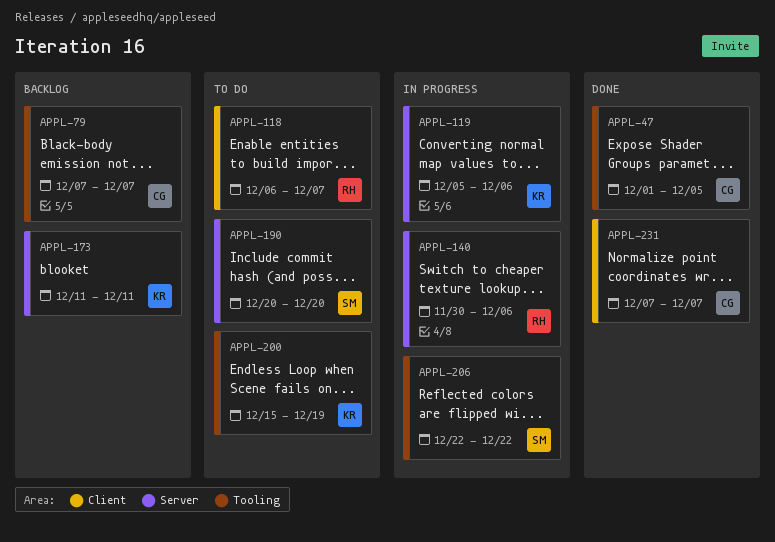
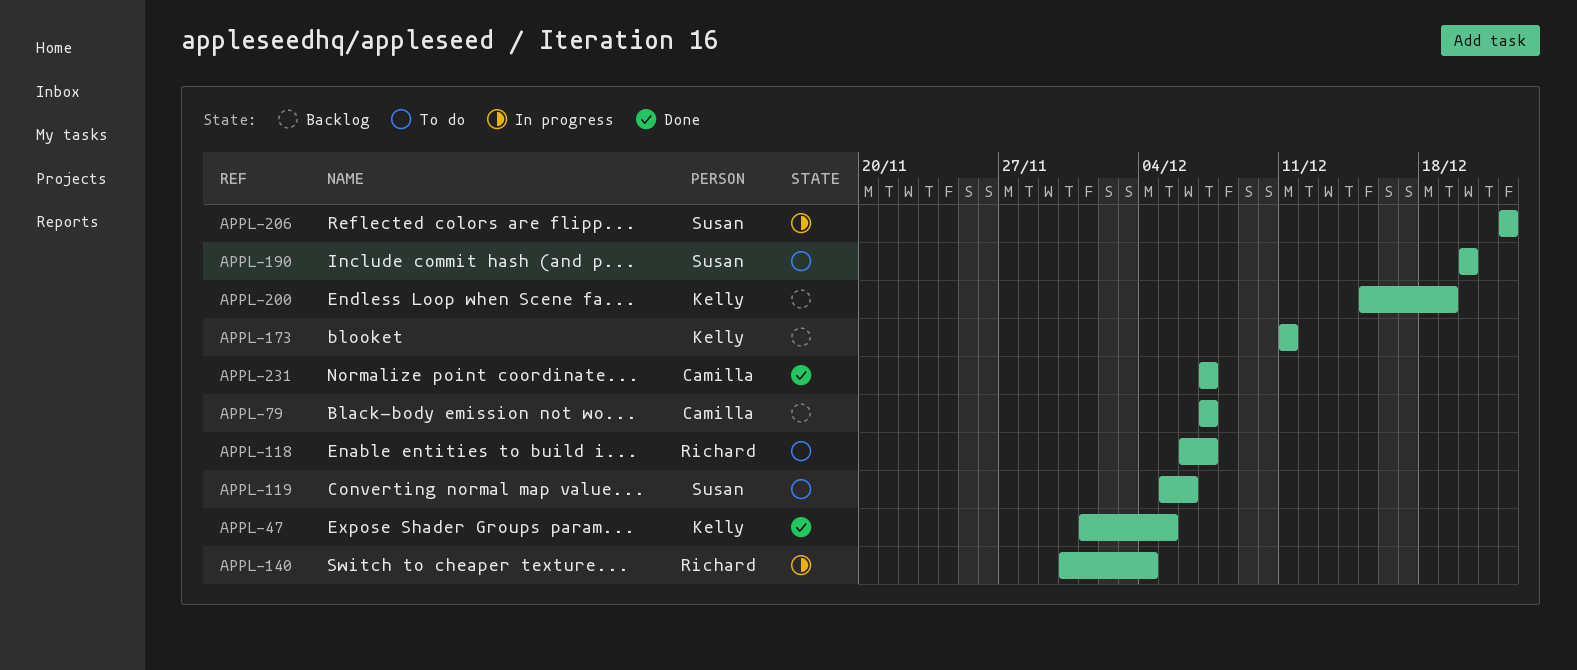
APPL-47, owner: Camilla -> Kelly
APPL-119, status: In progress -> To do
APPL-119, owner: Kelly -> Susan
APPL-140, due: Dec 6 -> Dec 4
APPL-200, status: To do -> Backlog

